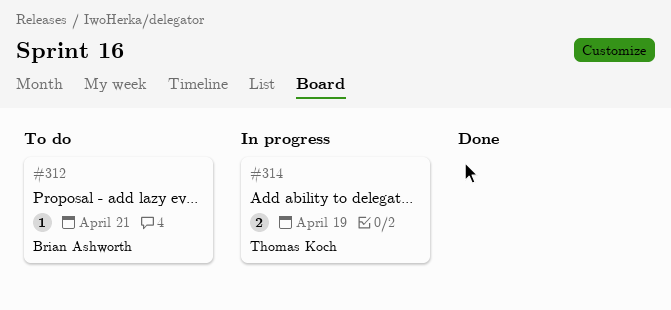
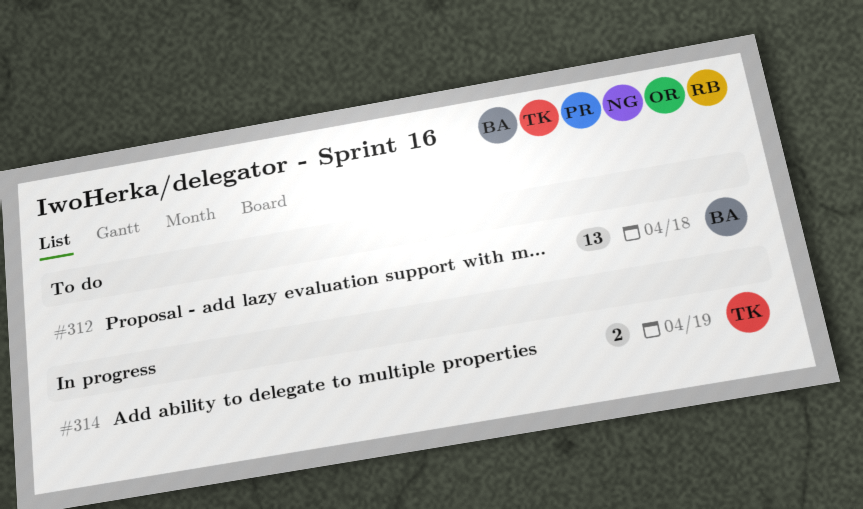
#312, estimate: 1 -> 13
#312, due: Apr 21 -> Apr 18

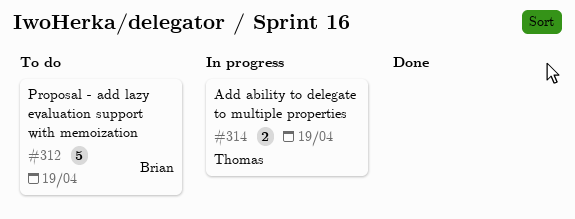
#312, estimate: 13 -> 5
#312, due: Apr 18 -> Apr 19

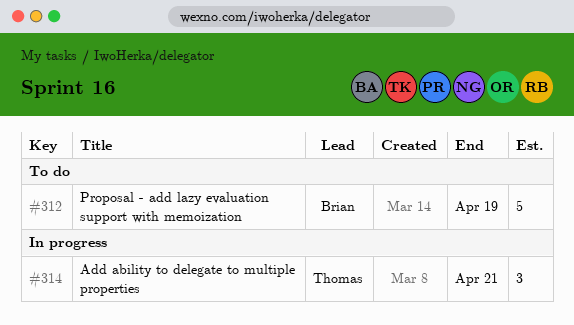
#314, estimate: 2 -> 3
#314, due: Apr 19 -> Apr 21

